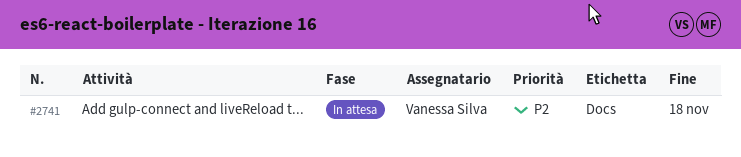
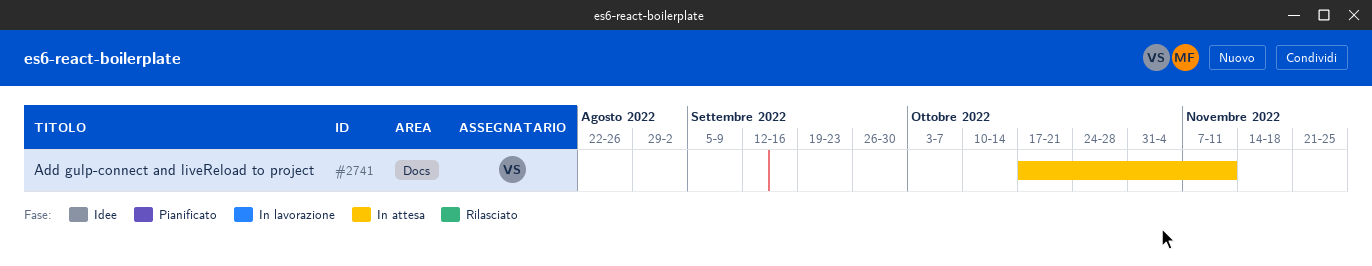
#2741, due: Nov 18 -> Nov 11

